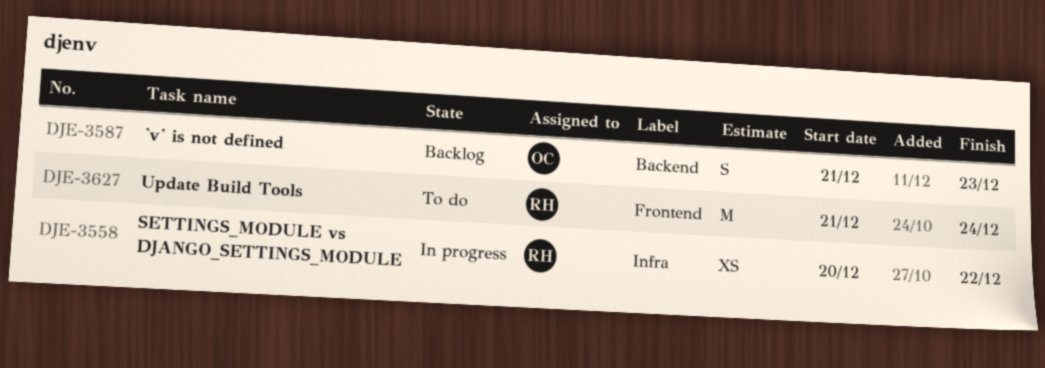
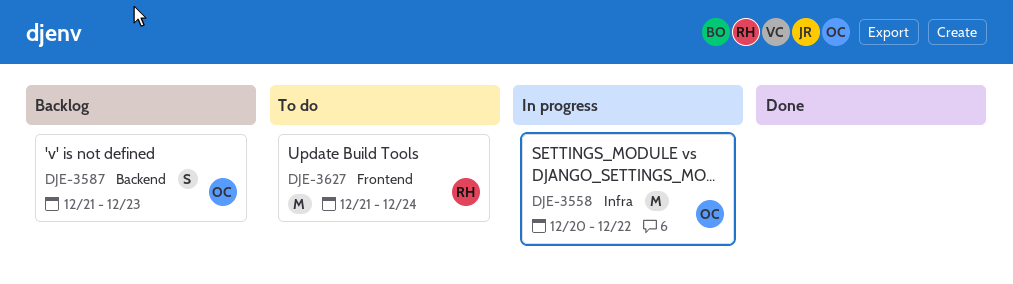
DJE-3558, owner: RH -> OC
DJE-3558, estimate: XS -> M

